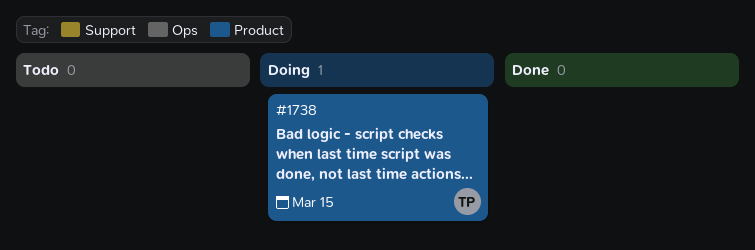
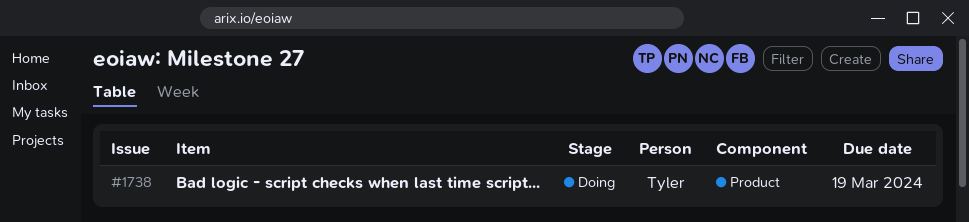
#1738, due: Mar 15 -> Mar 19

